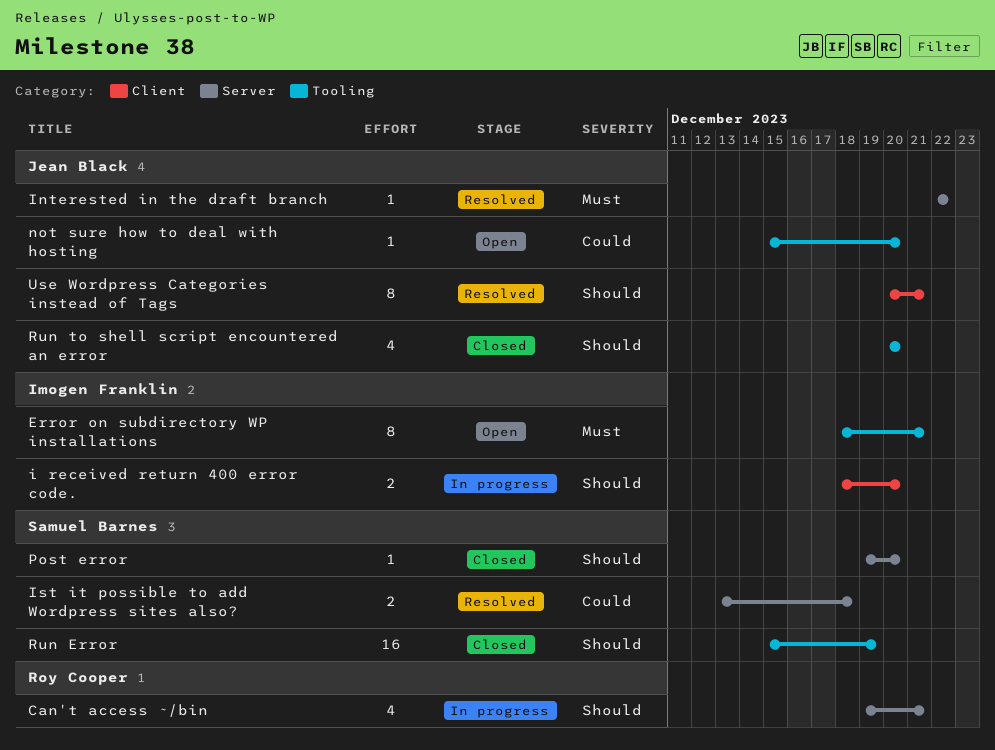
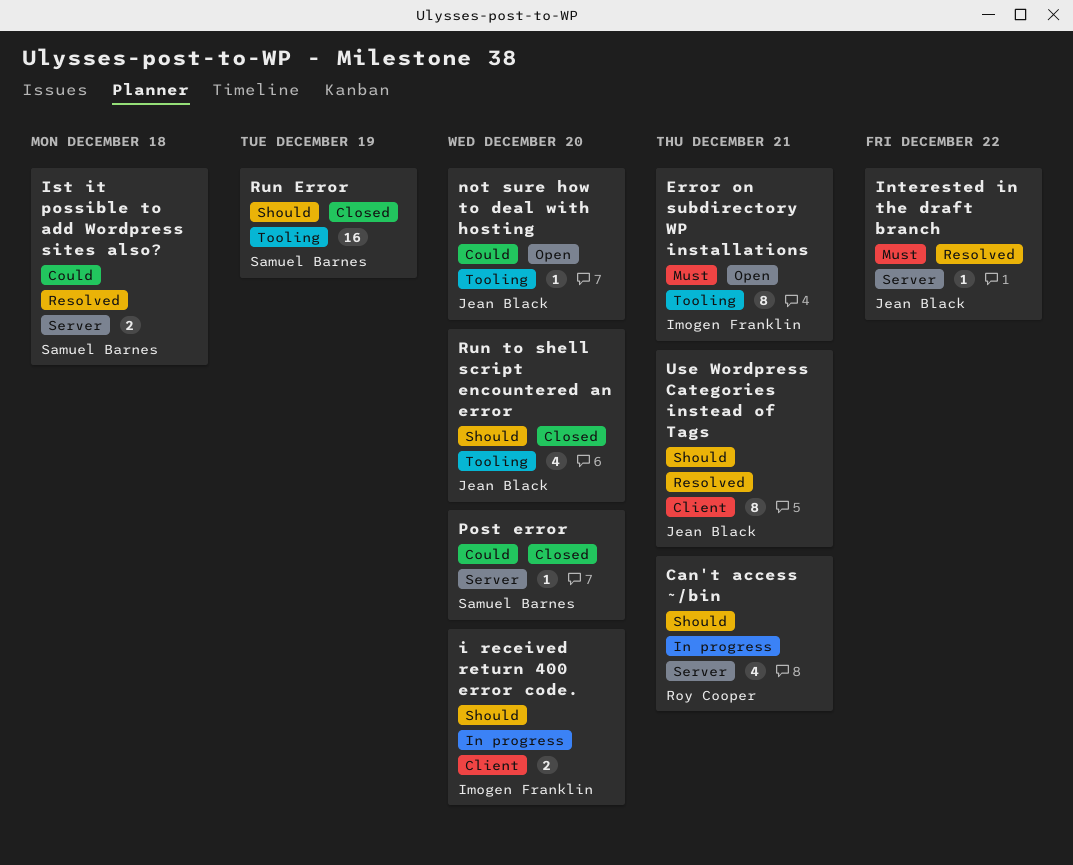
Post error, priority: Should -> Could

